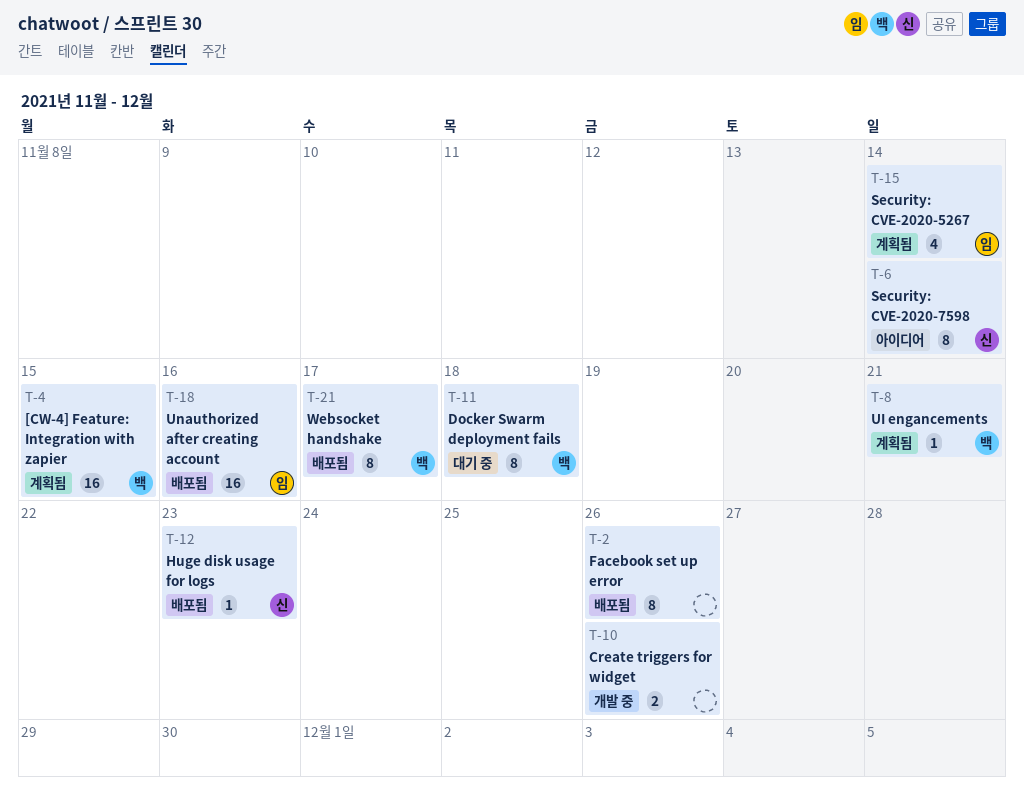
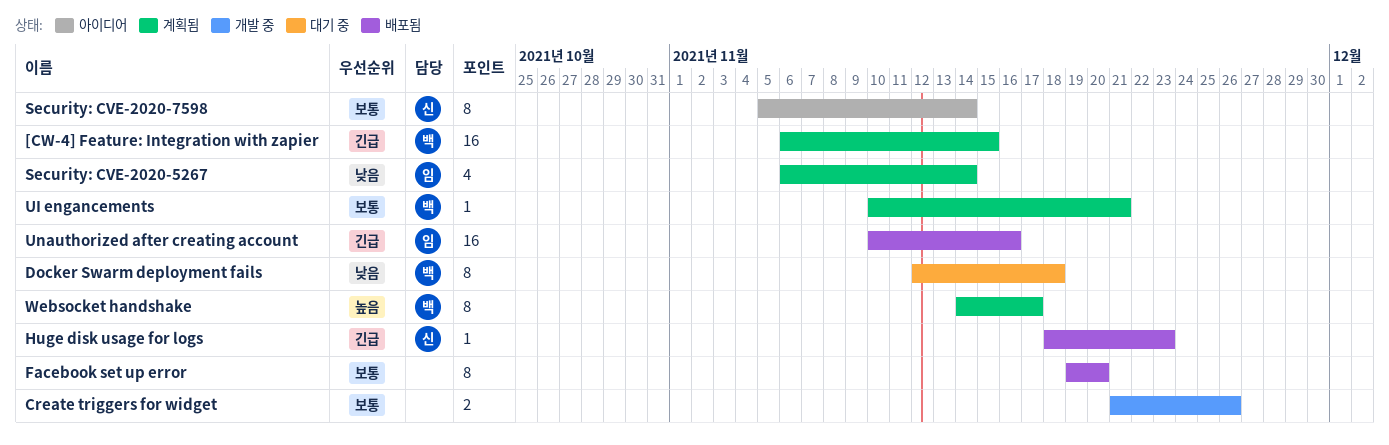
Facebook set up error, due: Nov 26 -> Nov 20
Websocket handshake, status: 배포됨 -> 계획됨

